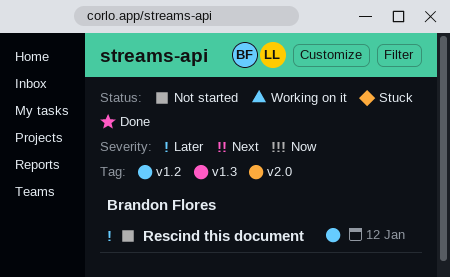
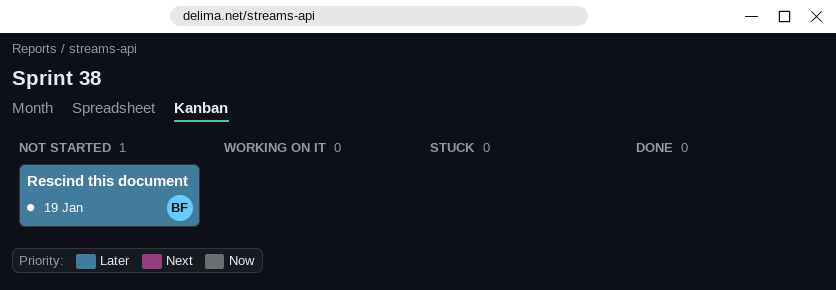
Rescind this document, due: Jan 12 -> Jan 19

